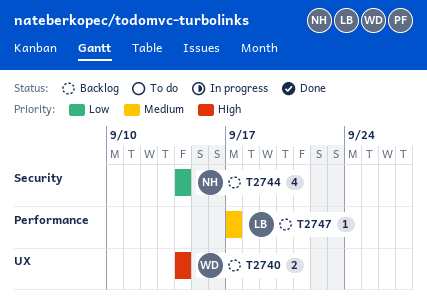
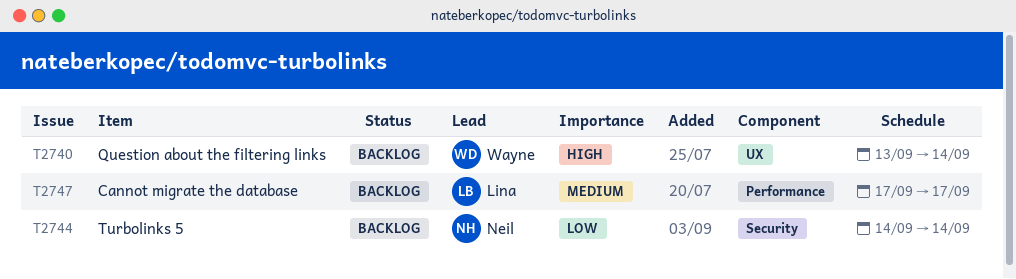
T2740, start: Sep 14 -> Sep 13

